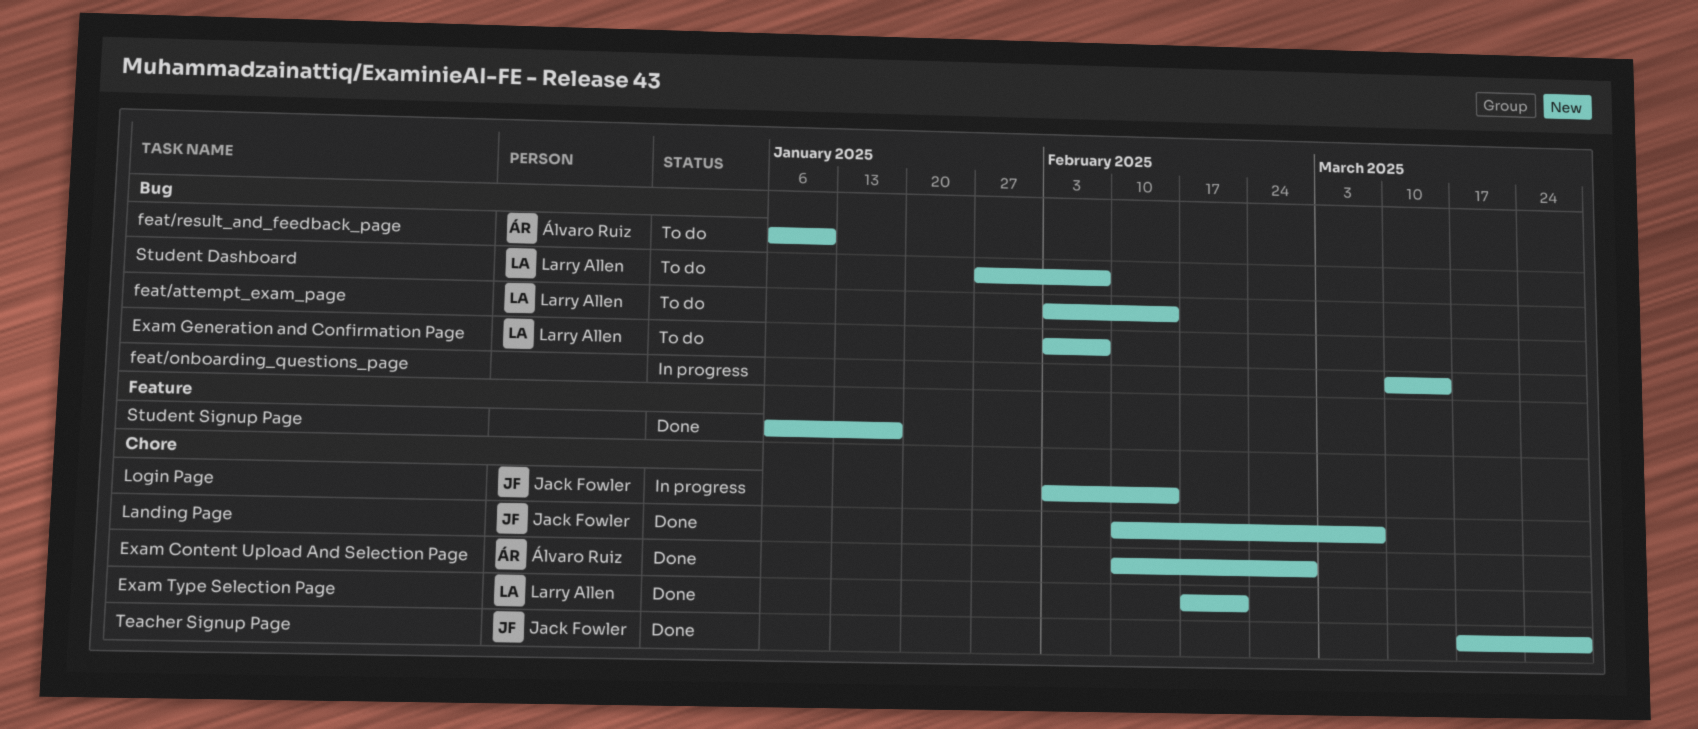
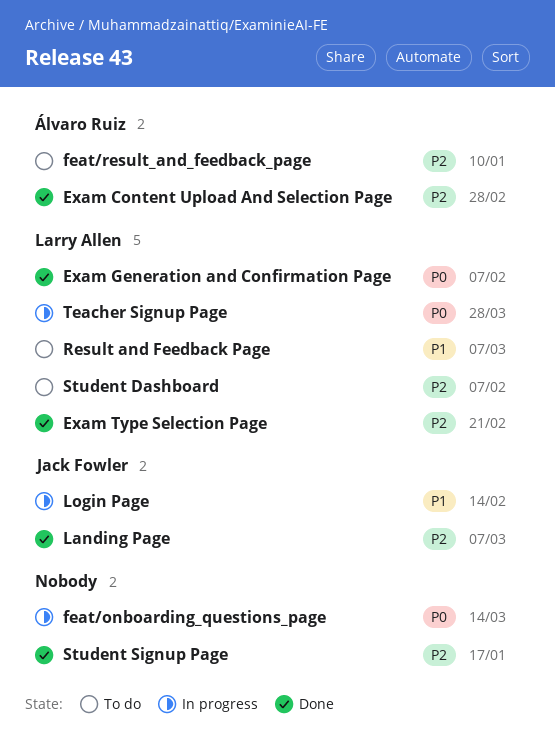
Exam Generation and Confirmation Page, status: To do -> Done
feat/attempt_exam_page: present -> none
Result and Feedback Page: none -> present
Teacher Signup Page, status: Done -> In progress
Teacher Signup Page, owner: Jack Fowler -> Larry Allen

